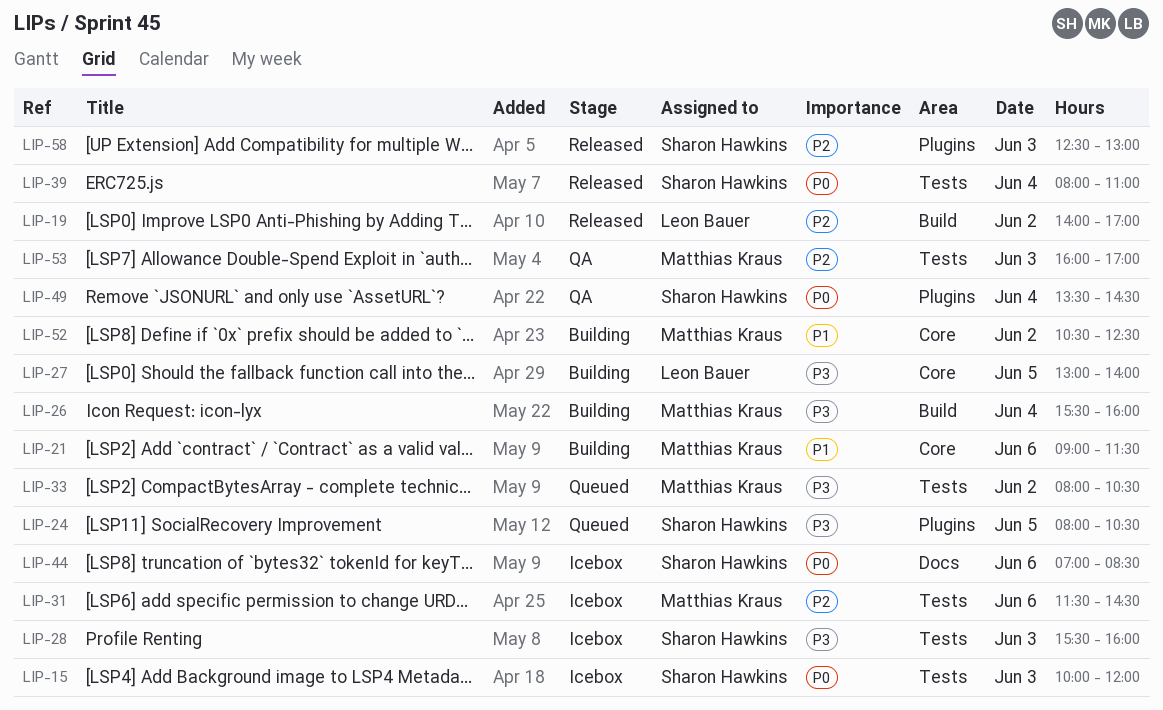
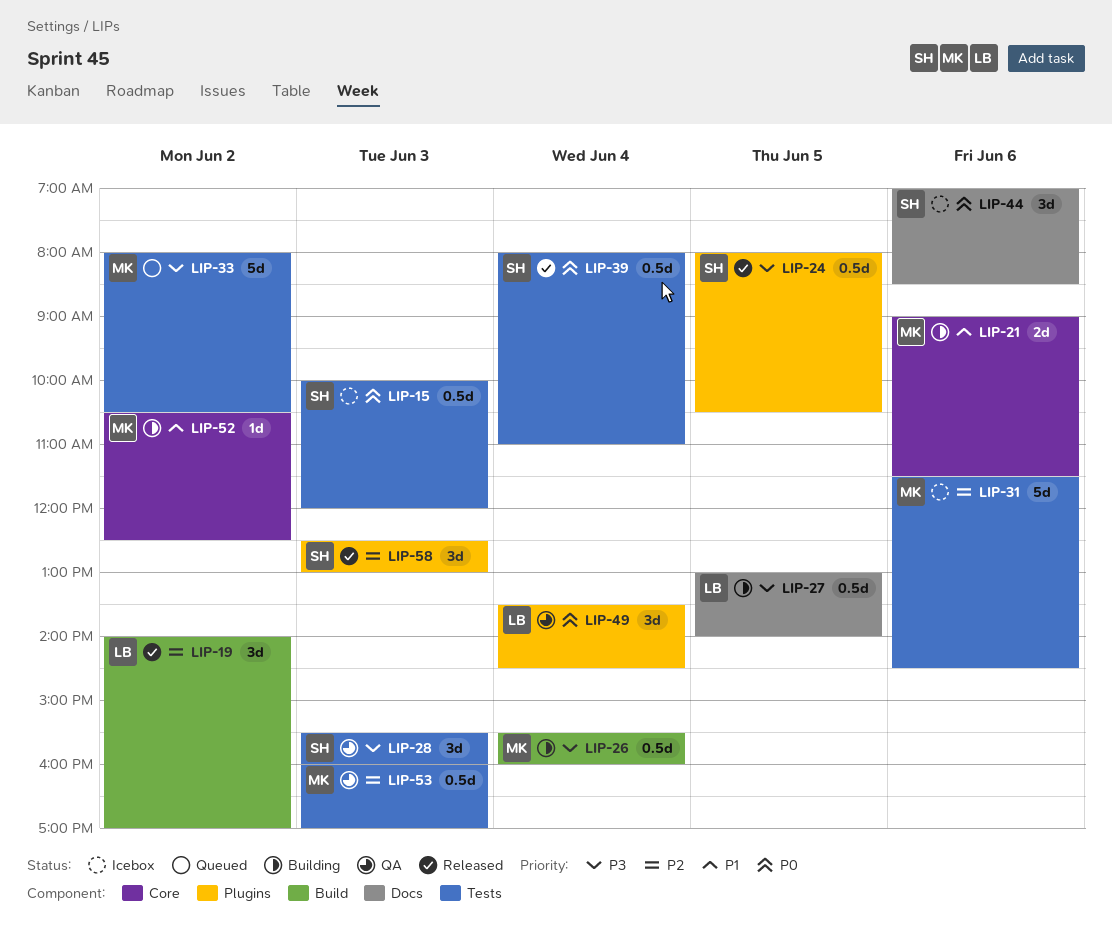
LIP-24, status: Queued -> Released
LIP-27, label: Core -> Docs
LIP-28, status: Icebox -> QA
LIP-49, owner: Sharon Hawkins -> Leon Bauer

